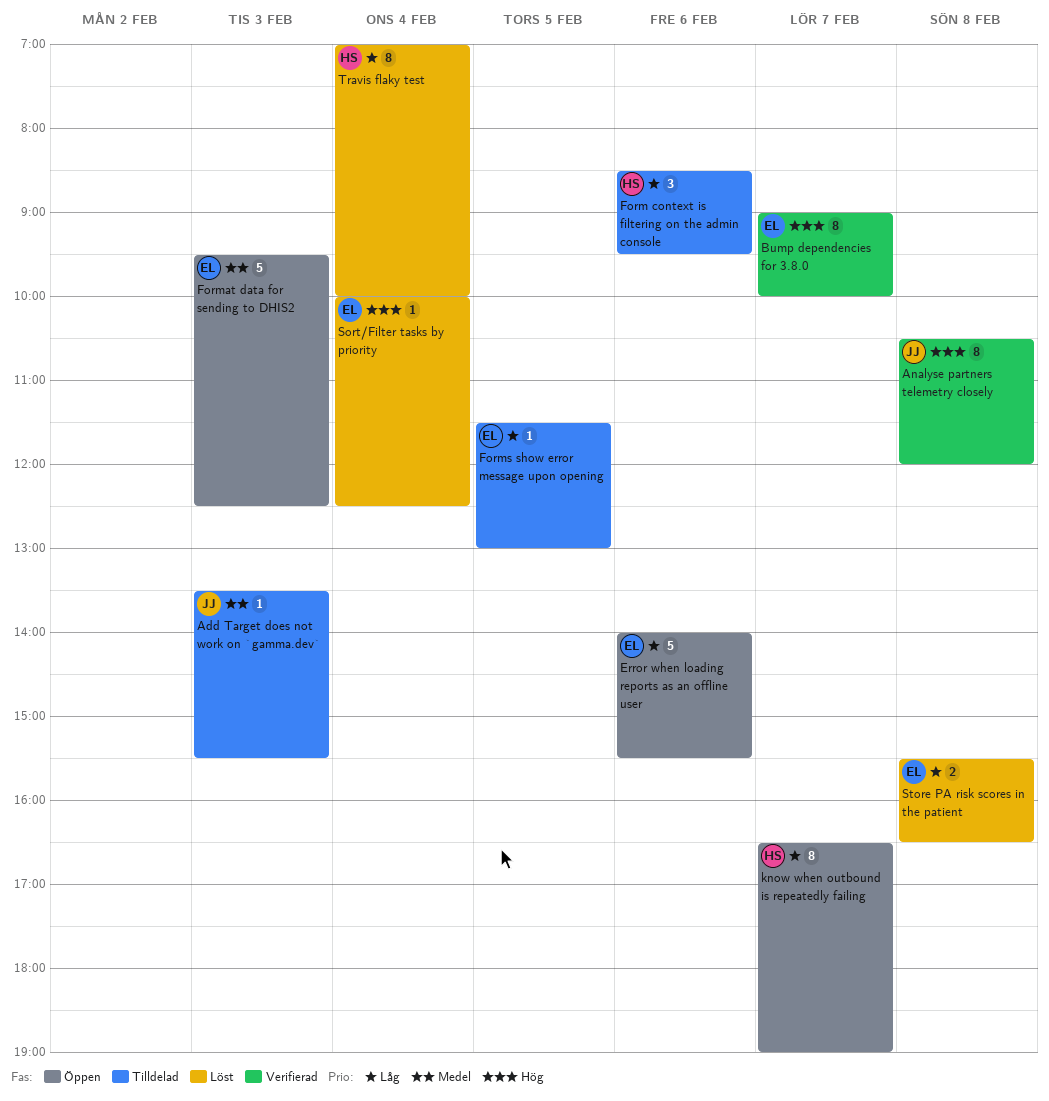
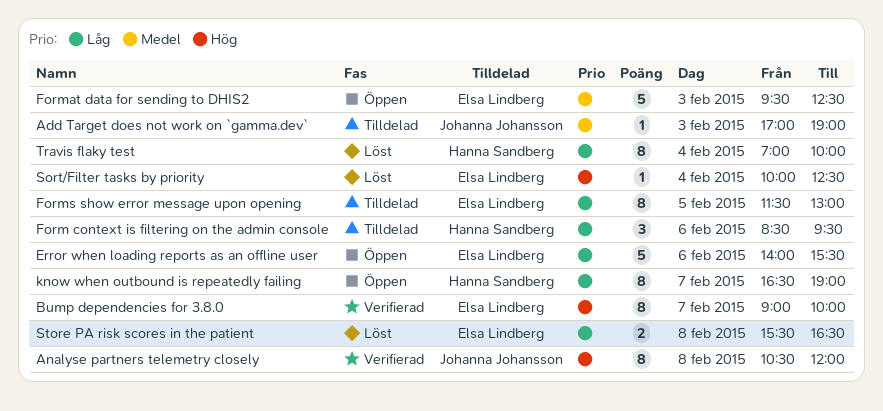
Add Target does not work on `gamma.dev`, begins: 13:30 -> 17:00
Add Target does not work on `gamma.dev`, ends: 15:30 -> 19:00
Forms show error message upon opening, estimate: 1 -> 8

